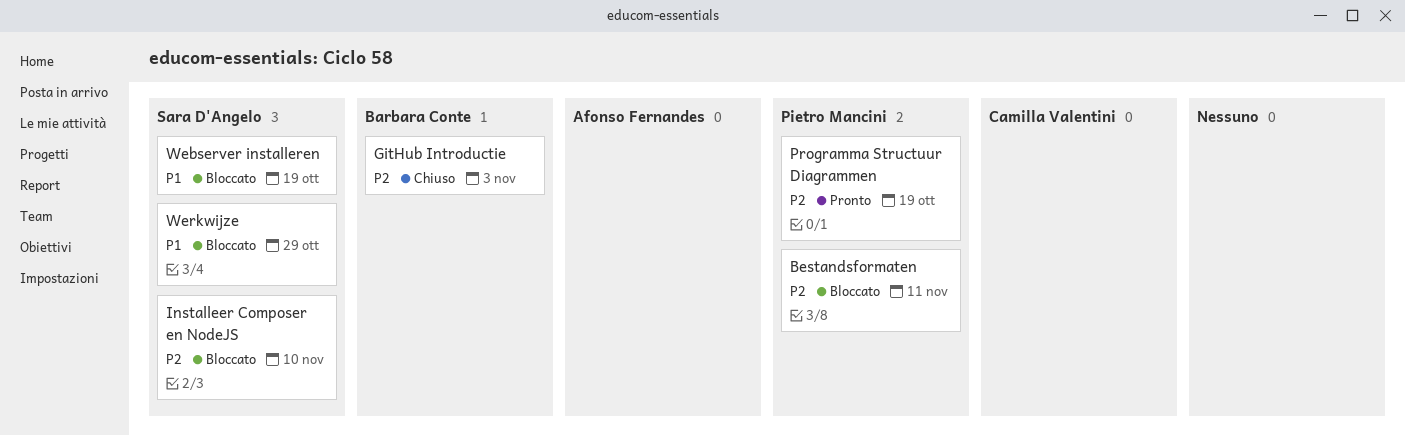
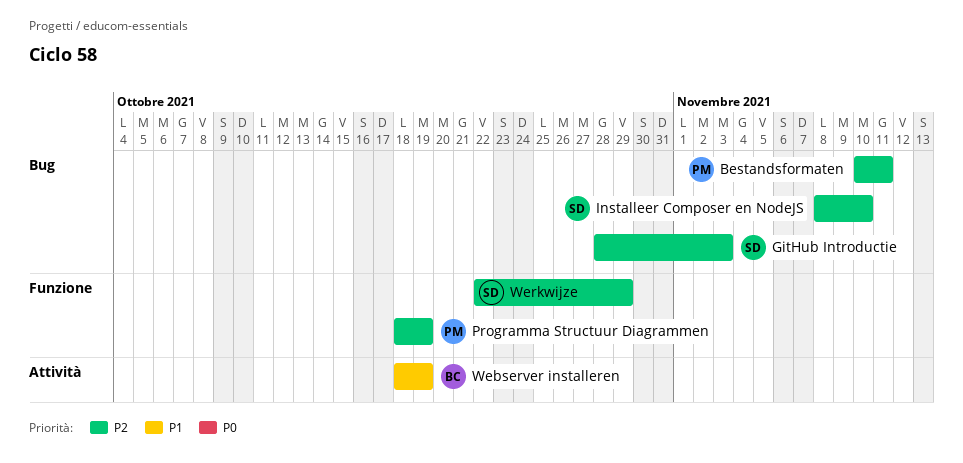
GitHub Introductie, owner: Barbara Conte -> Sara D'Angelo
Webserver installeren, owner: Sara D'Angelo -> Barbara Conte
Werkwijze, priority: P1 -> P2

